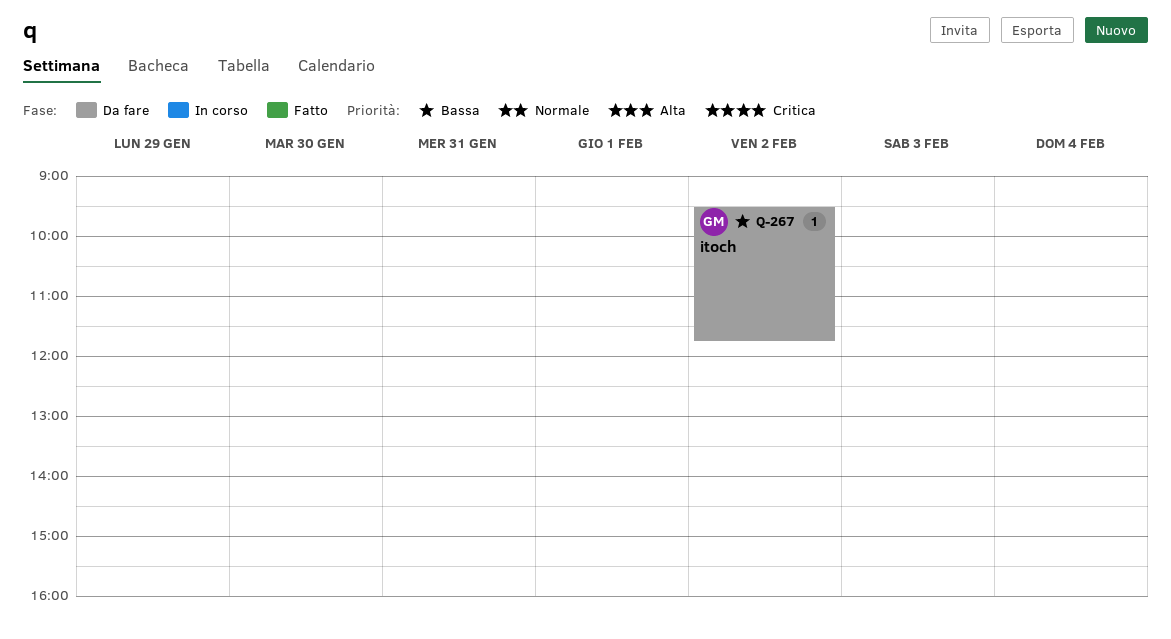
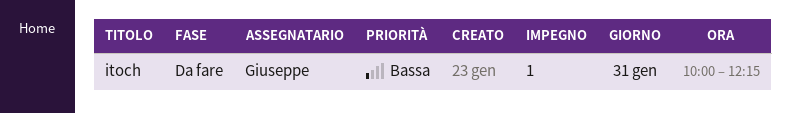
itoch, day: Feb 2 -> Jan 31
itoch, begins: 09:30 -> 10:00
itoch, ends: 11:45 -> 12:15

